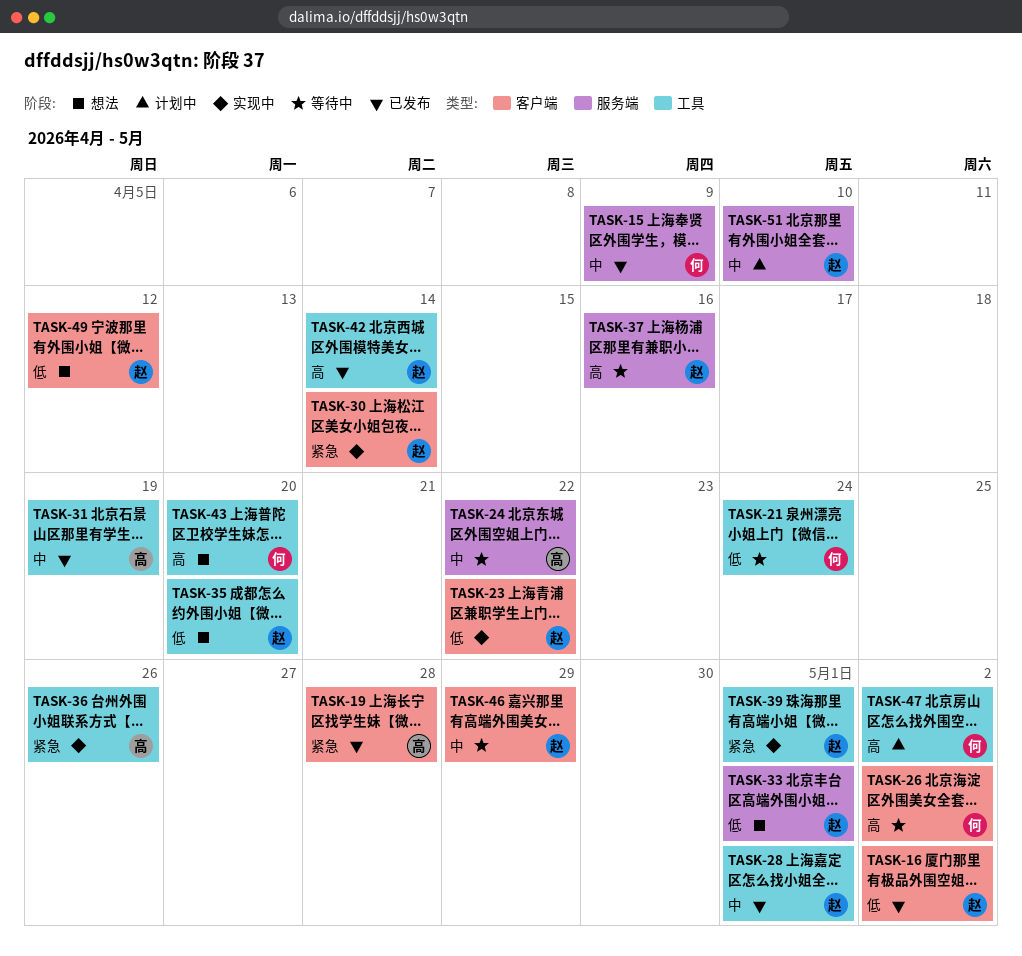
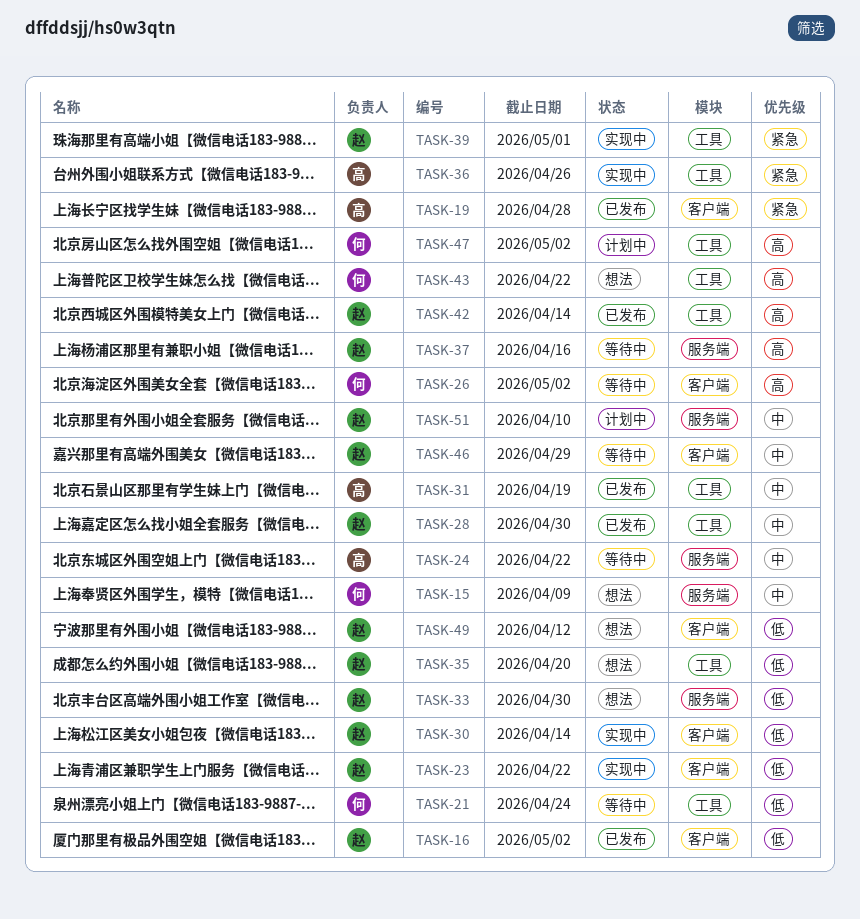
TASK-15, status: 已发布 -> 想法
TASK-28, due: May 1 -> Apr 30
TASK-30, priority: 紧急 -> 低
TASK-33, due: May 1 -> Apr 30
TASK-43, due: Apr 20 -> Apr 22

